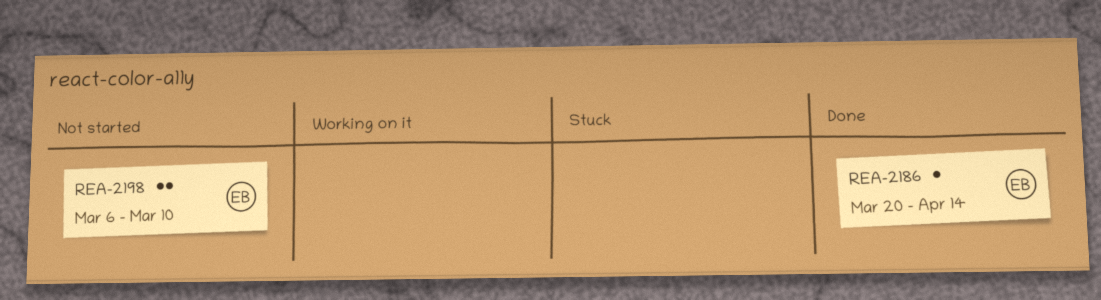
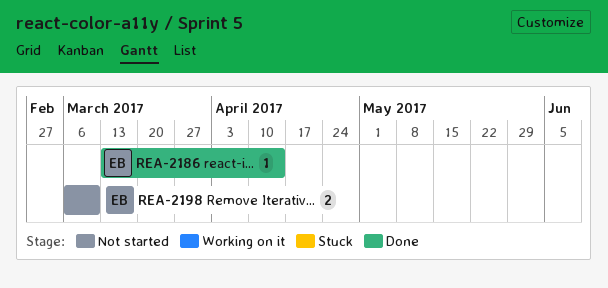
REA-2186, start: Mar 20 -> Mar 13

